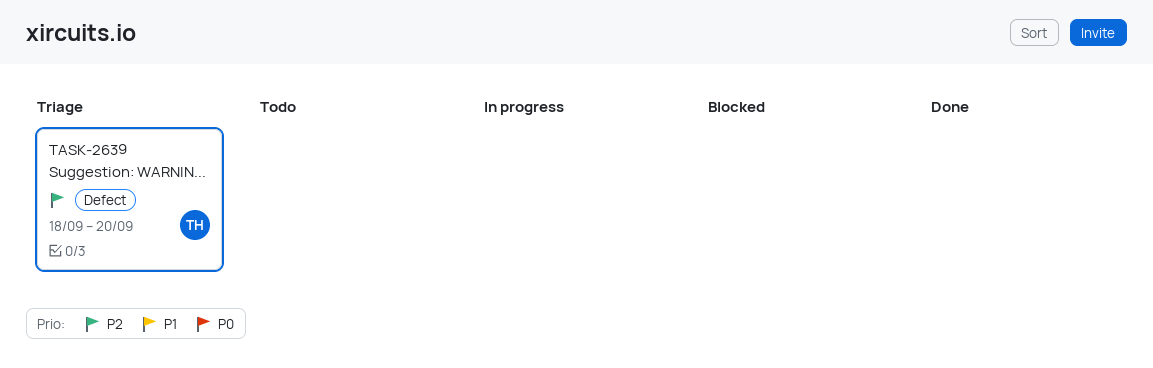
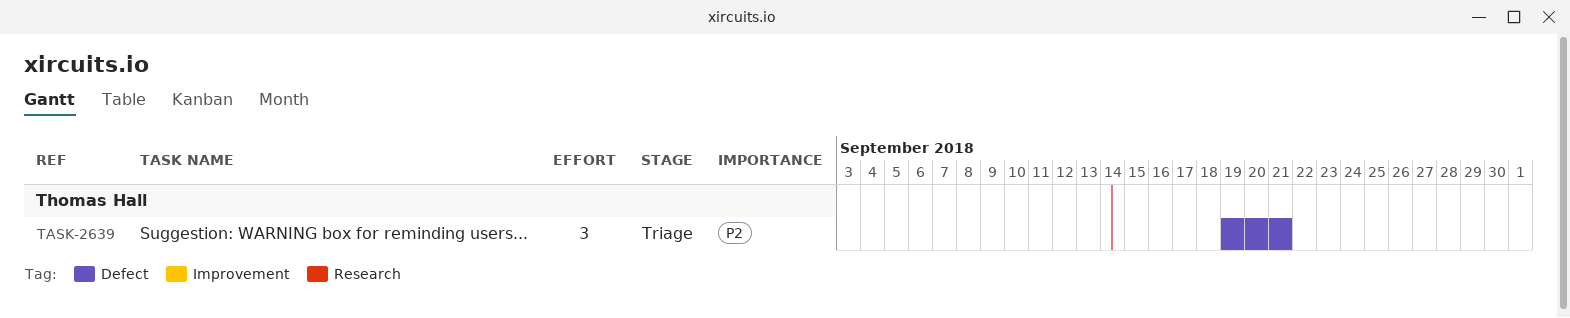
TASK-2639, start: Sep 18 -> Sep 19
TASK-2639, due: Sep 20 -> Sep 21

